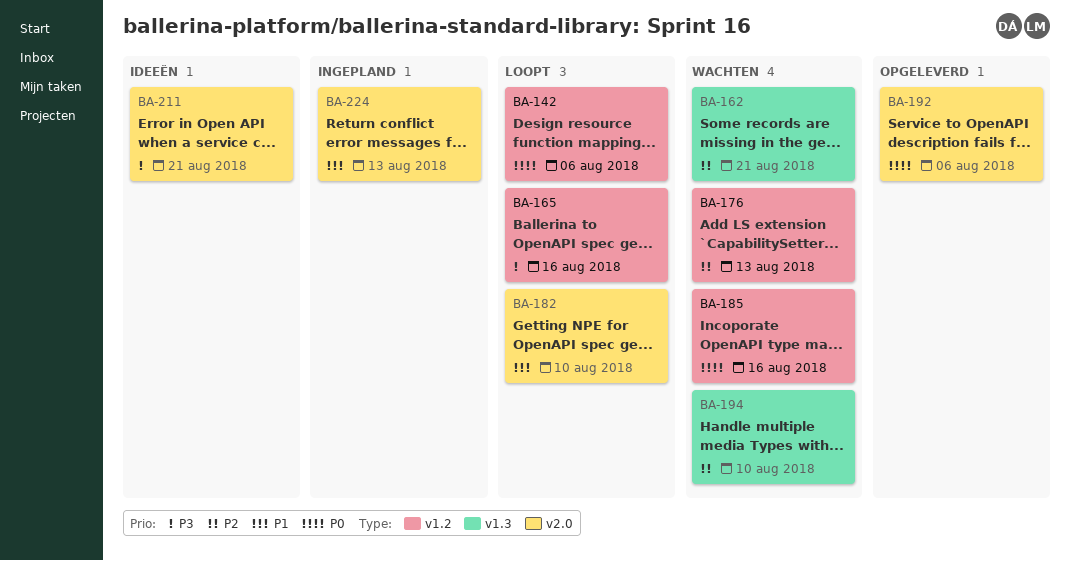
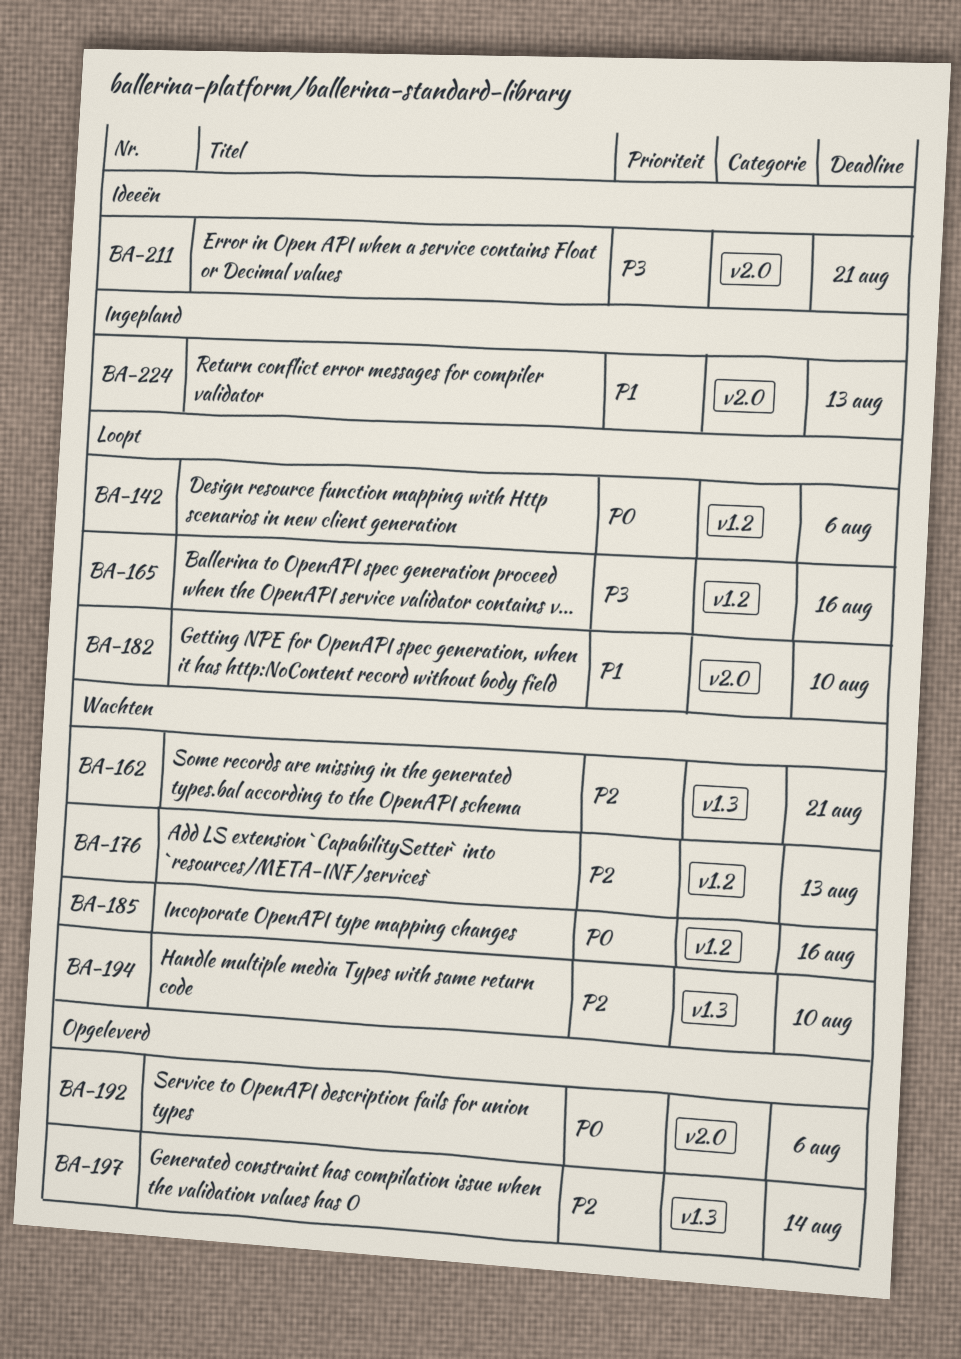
BA-197: none -> present

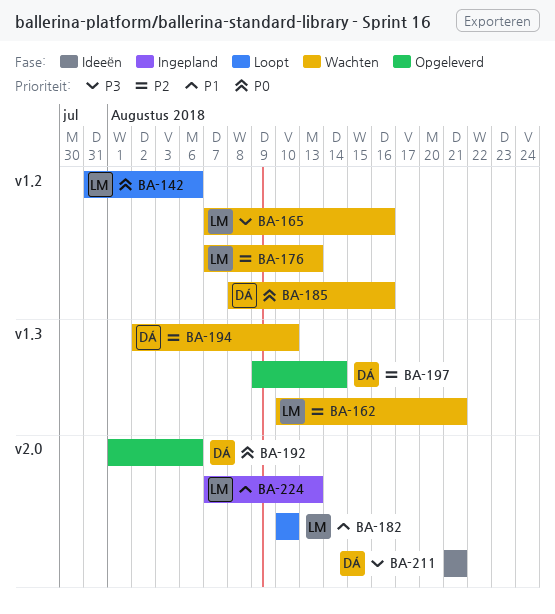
BA-165, status: Loopt -> Wachten

